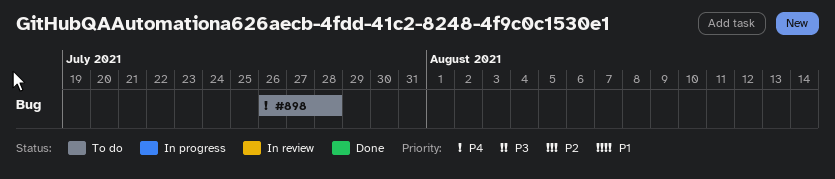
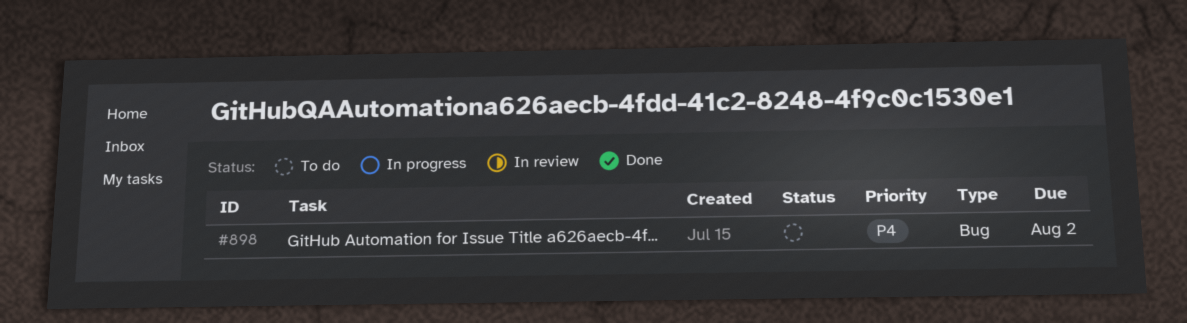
#898, due: Jul 28 -> Aug 2

